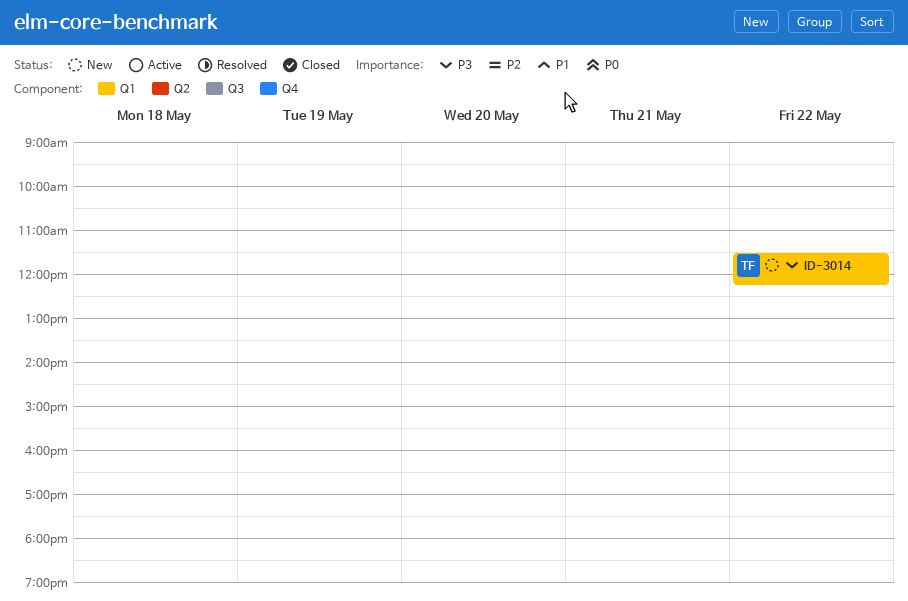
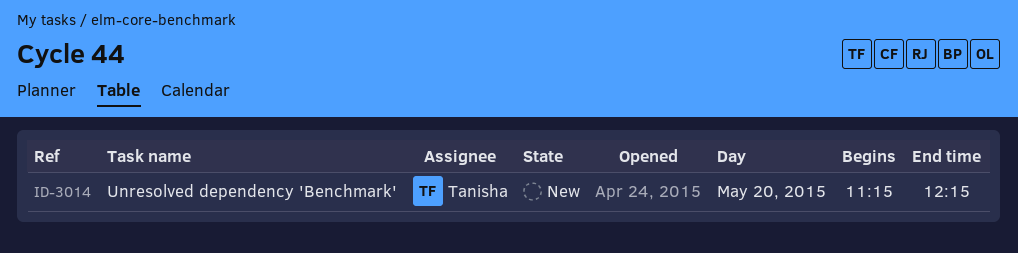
ID-3014, day: May 22 -> May 20
ID-3014, begins: 11:30 -> 11:15

